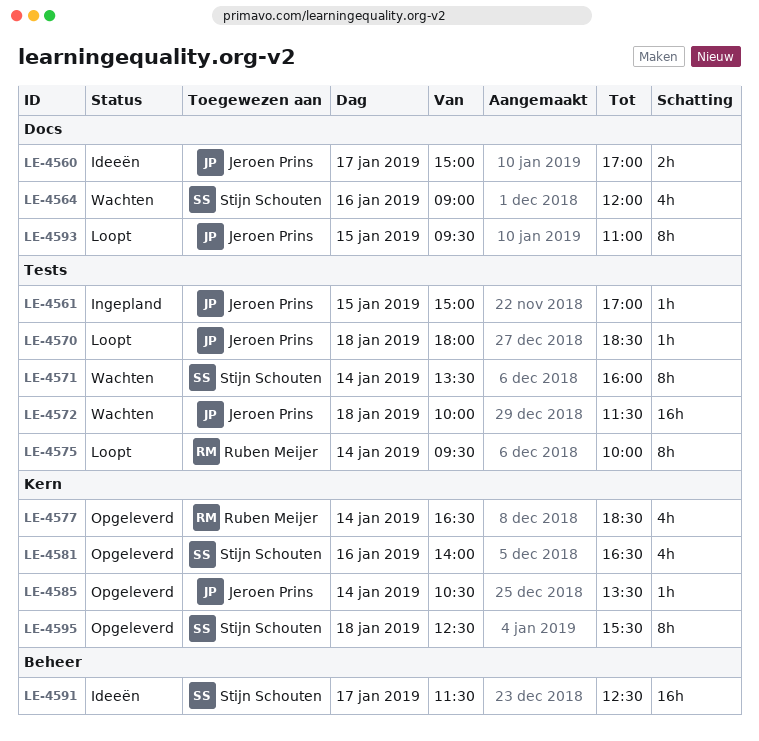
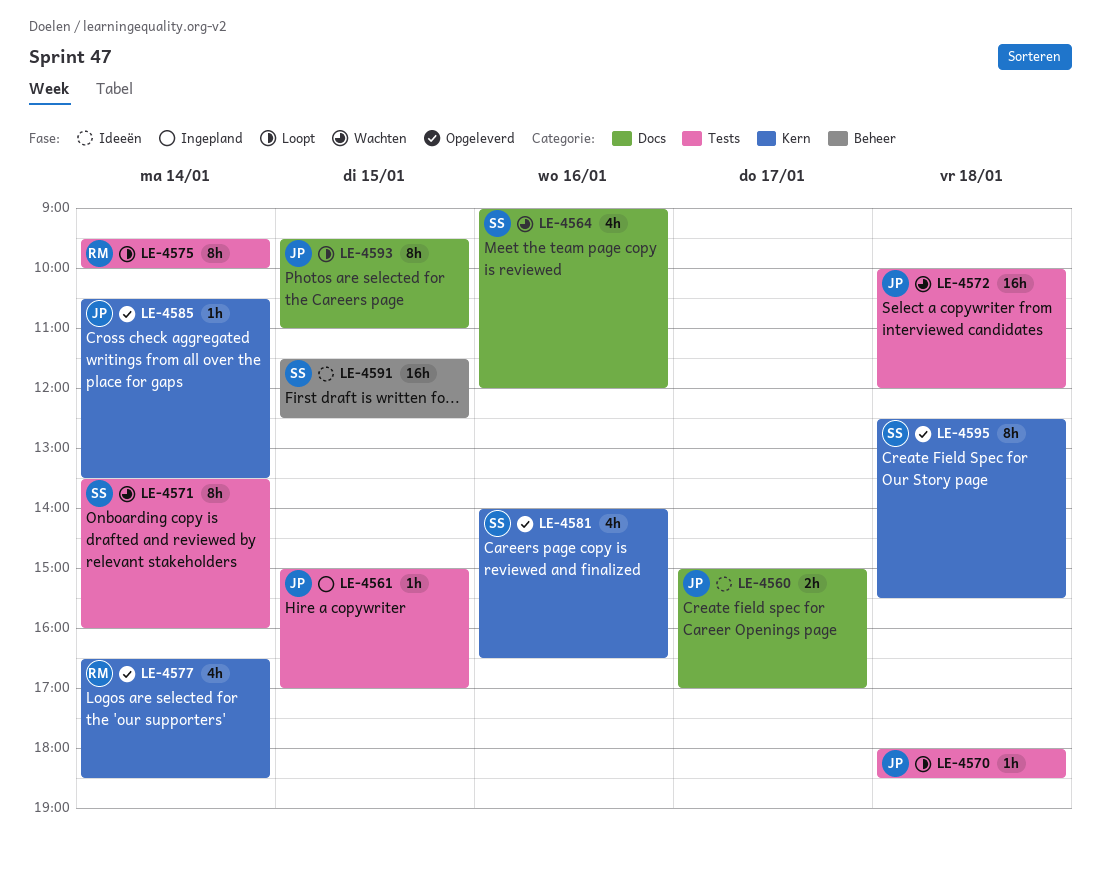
LE-4572, ends: 11:30 -> 12:00
LE-4591, day: Jan 17 -> Jan 15

